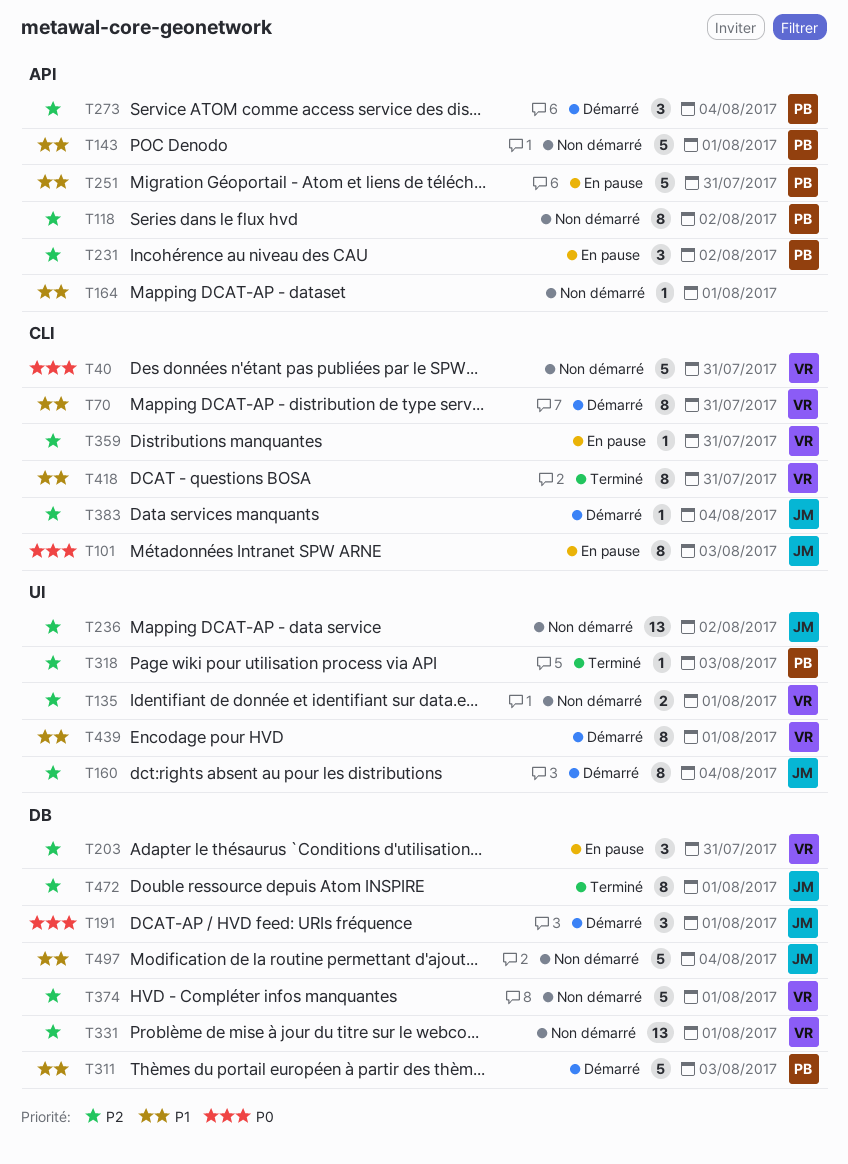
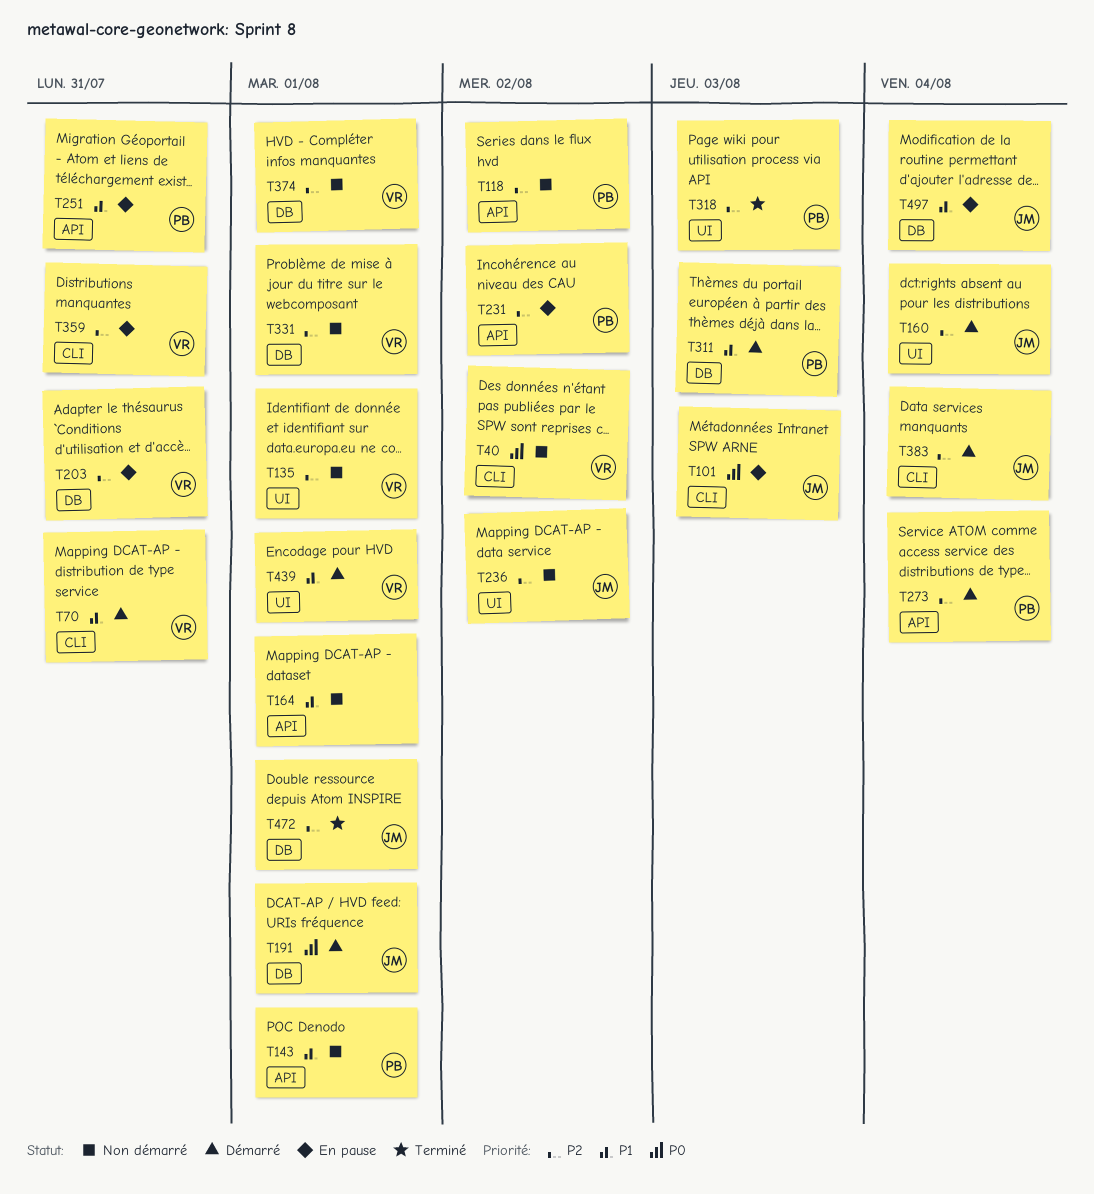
T40, due: Jul 31 -> Aug 2
T418: present -> none
T497, status: Non démarré -> En pause

